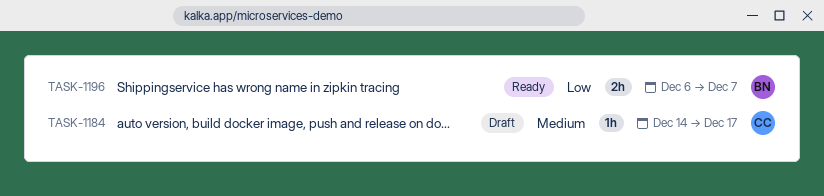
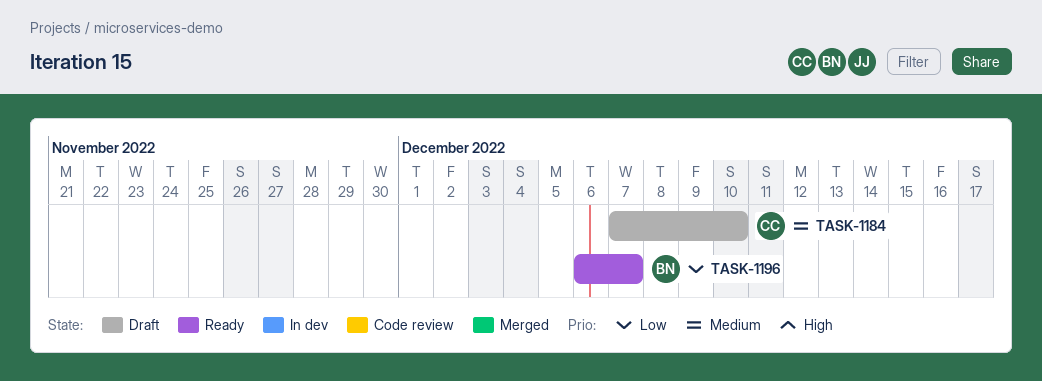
TASK-1184, start: Dec 14 -> Dec 7
TASK-1184, due: Dec 17 -> Dec 10

